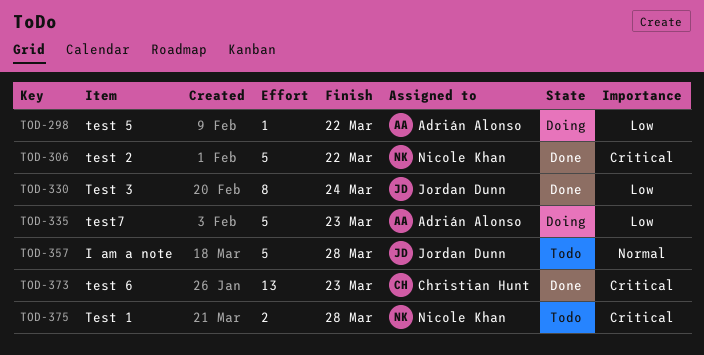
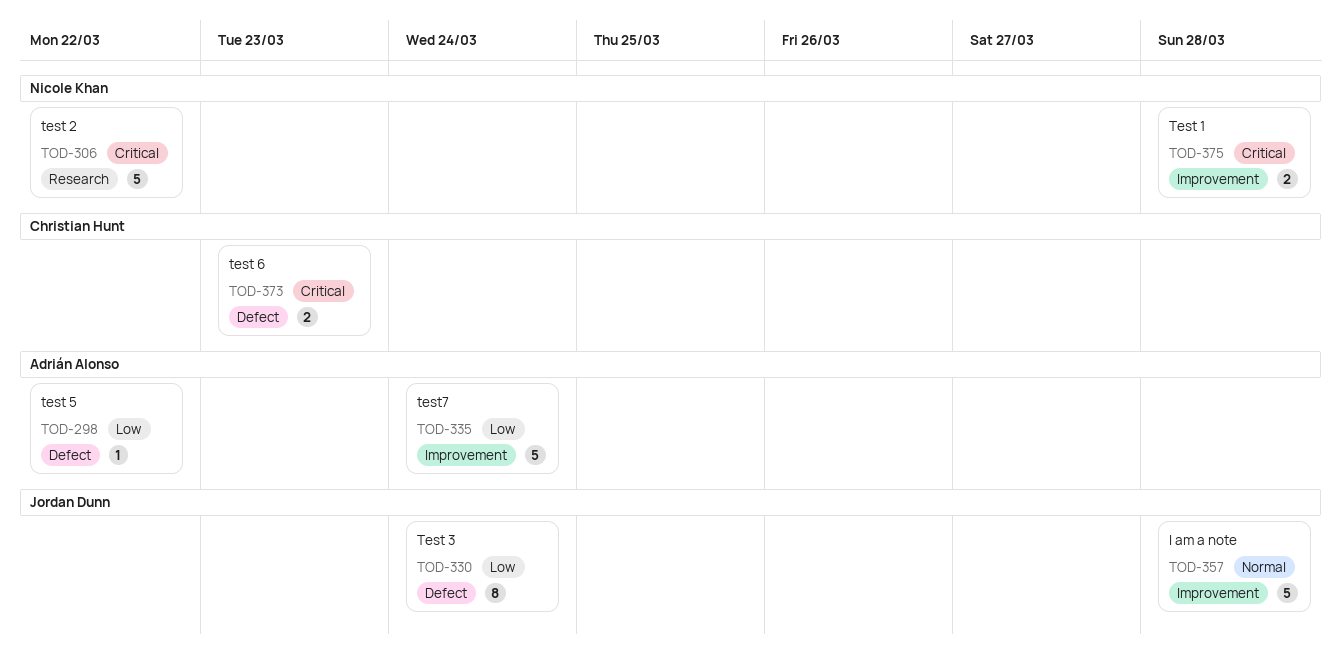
TOD-335, due: Mar 23 -> Mar 24
TOD-373, estimate: 13 -> 2

